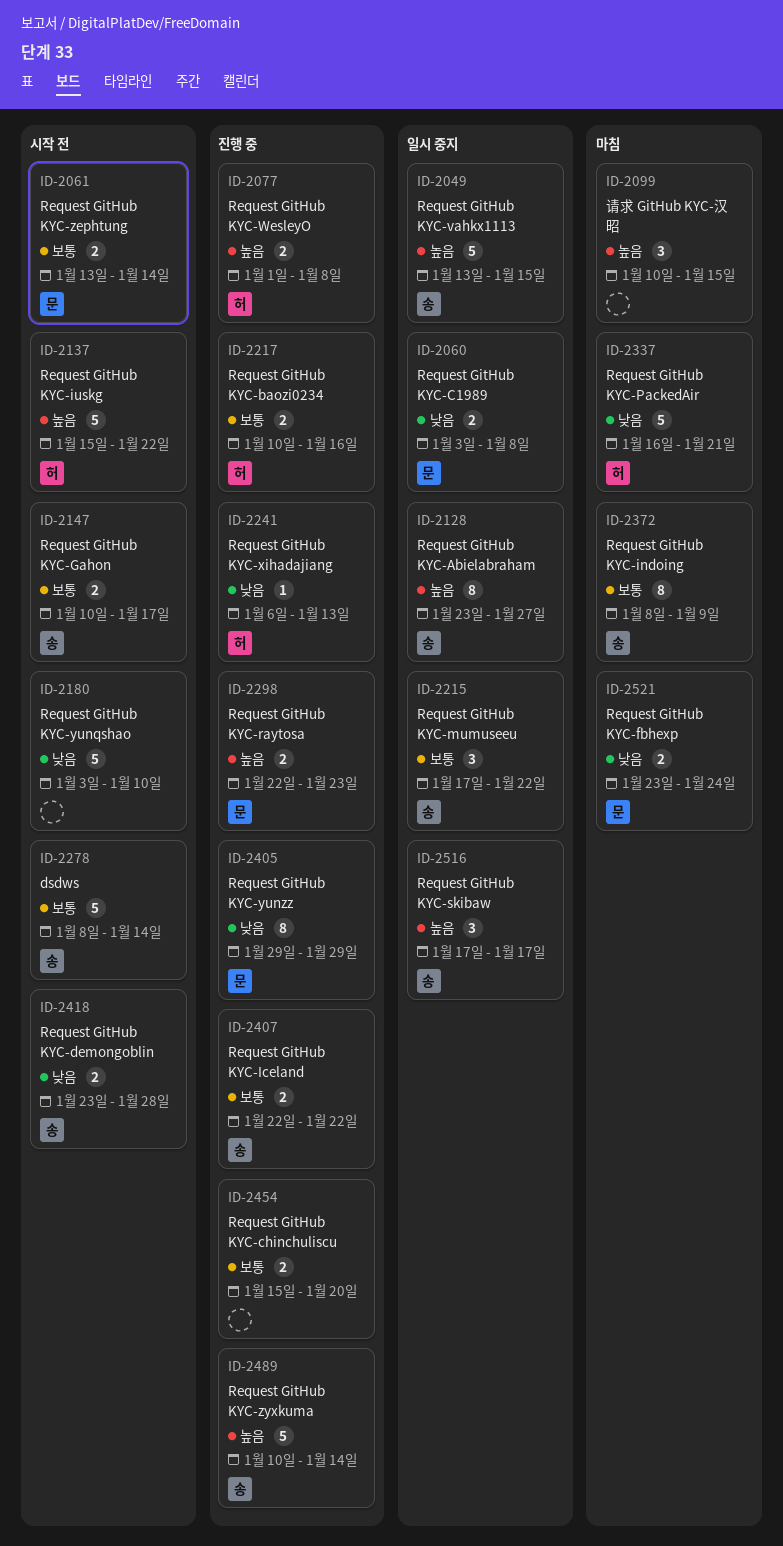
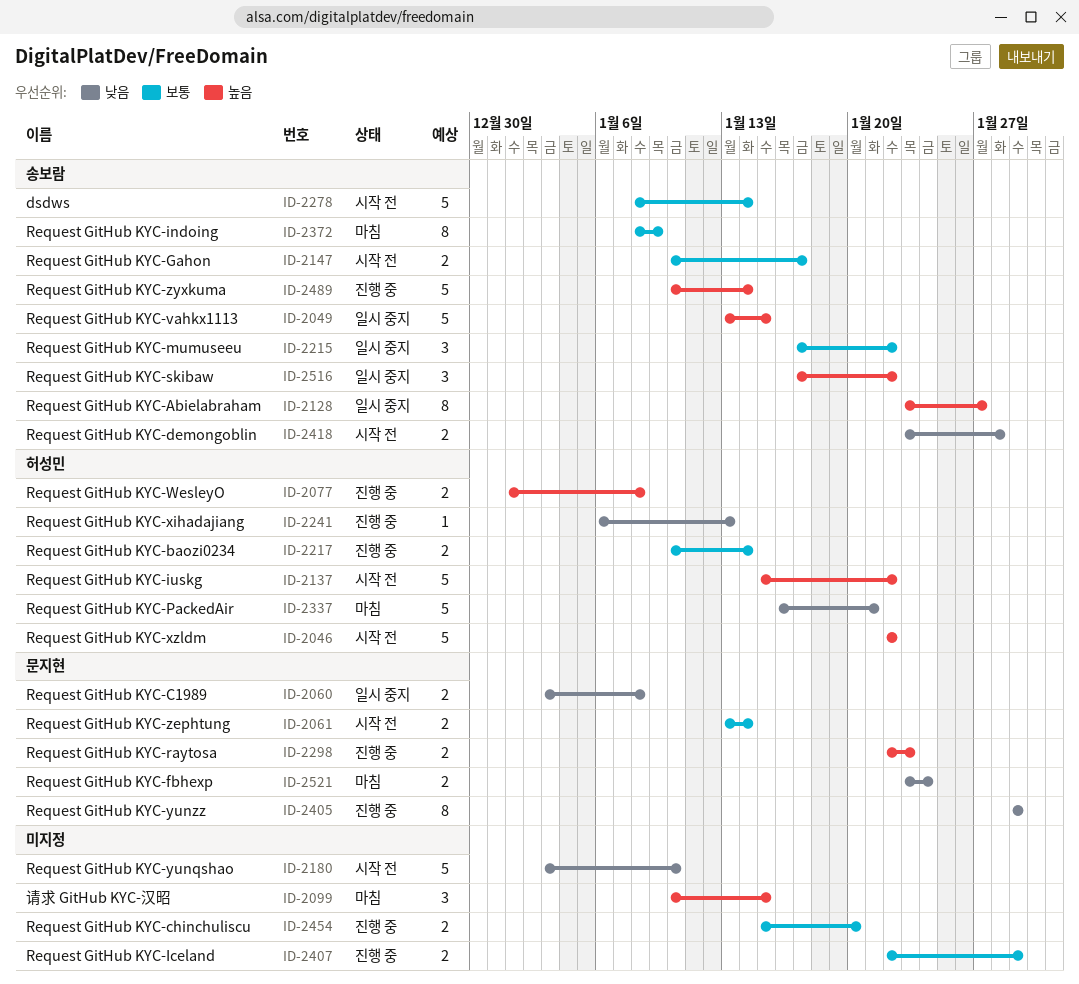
ID-2046: none -> present
ID-2217, due: Jan 16 -> Jan 14
ID-2407, owner: 송보람 -> none
ID-2407, due: Jan 22 -> Jan 29
ID-2516, due: Jan 17 -> Jan 22

